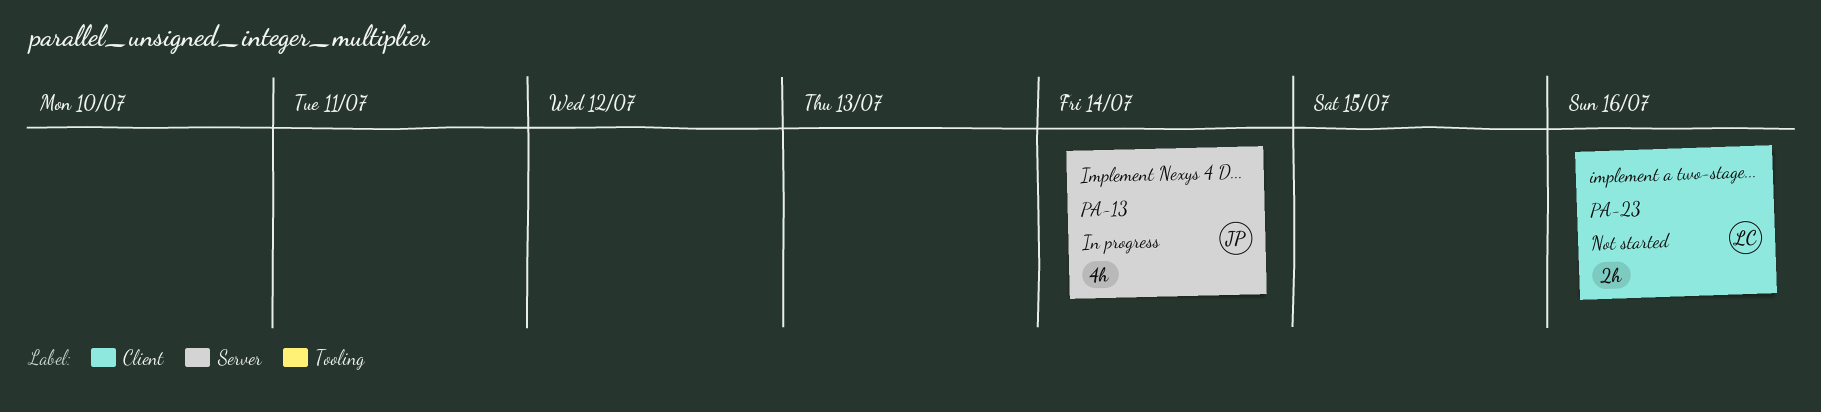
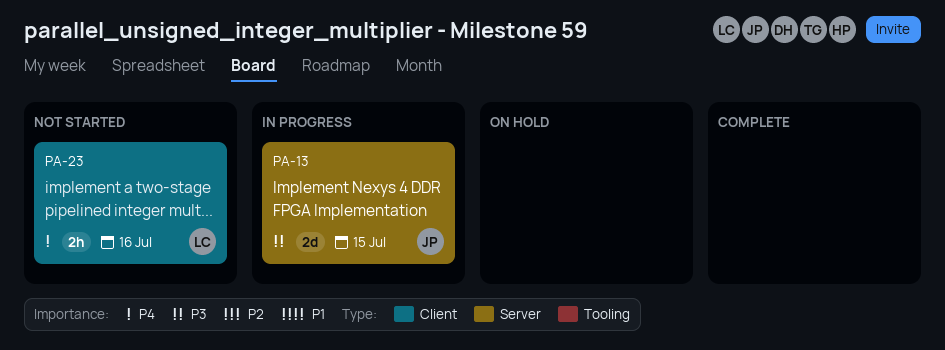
PA-13, estimate: 4h -> 2d
PA-13, due: Jul 14 -> Jul 15

